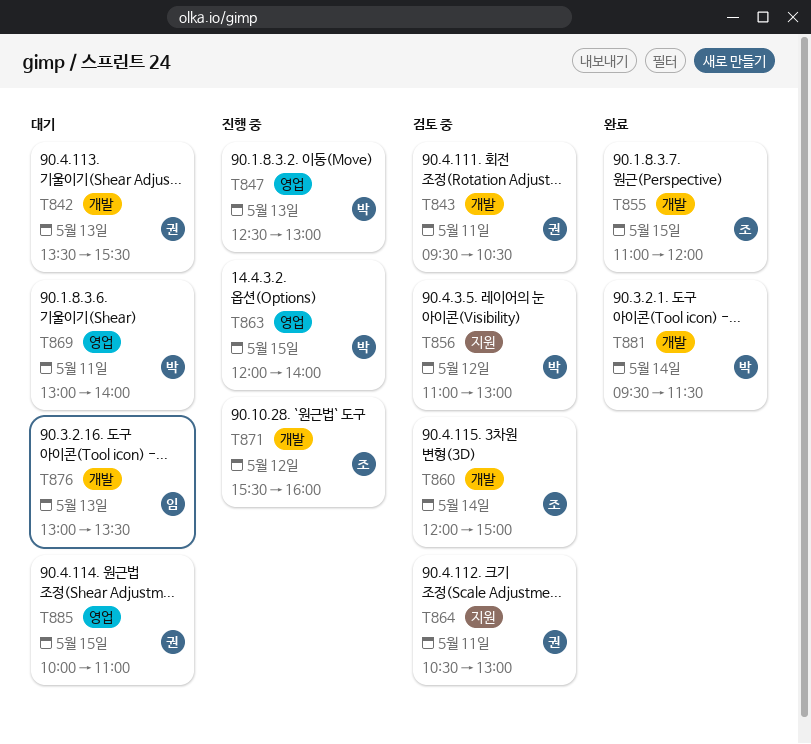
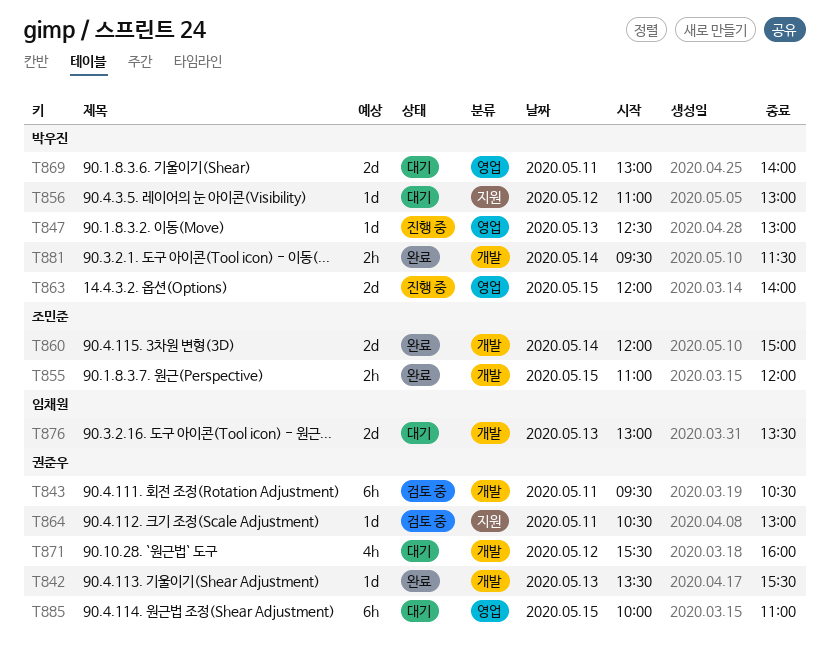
T842, status: 대기 -> 완료
T856, status: 검토 중 -> 대기
T860, status: 검토 중 -> 완료
T871, status: 진행 중 -> 대기
T871, owner: 조민준 -> 권준우

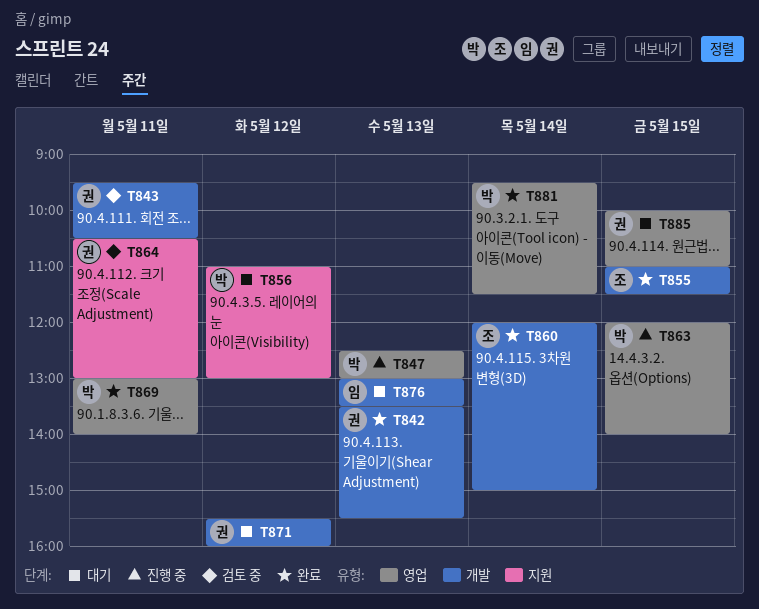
T855, ends: 12:00 -> 11:30
T869, status: 대기 -> 완료
T881, label: 개발 -> 영업

